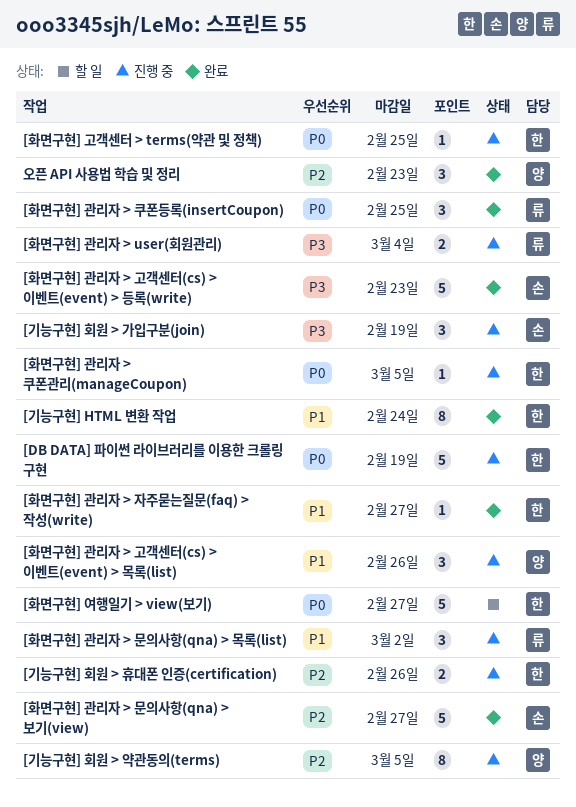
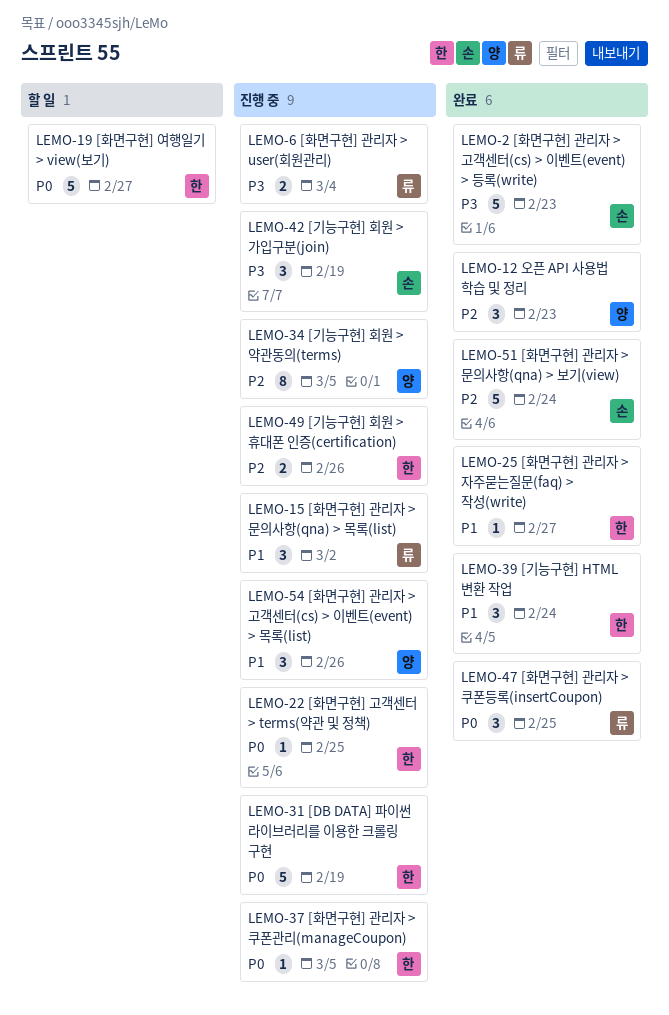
[기능구현] HTML 변환 작업, estimate: 8 -> 3
[화면구현] 관리자 > 문의사항(qna) > 보기(view), due: Feb 27 -> Feb 24

